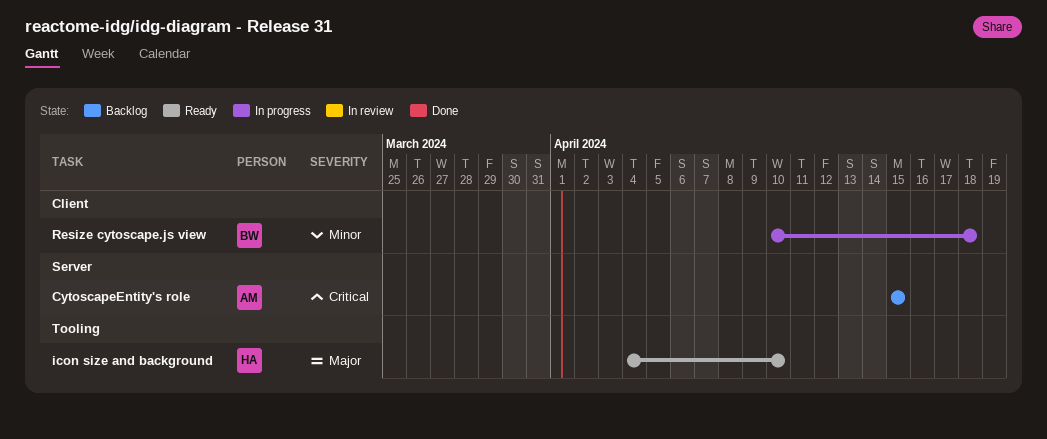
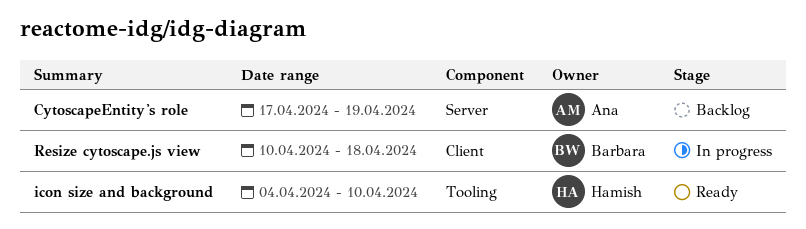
CytoscapeEntity's role, start: Apr 15 -> Apr 17
CytoscapeEntity's role, due: Apr 15 -> Apr 19

